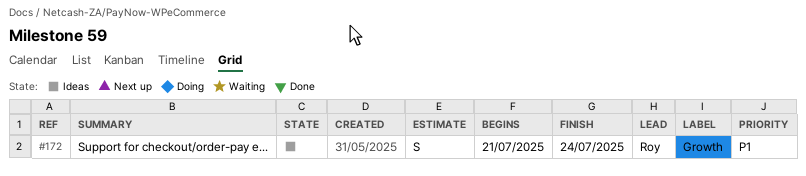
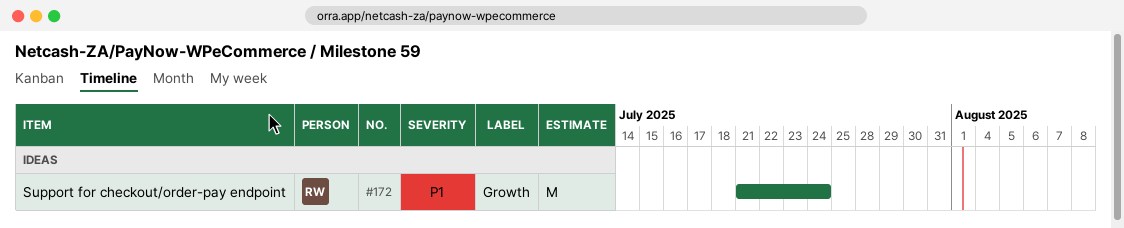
#172, estimate: S -> M

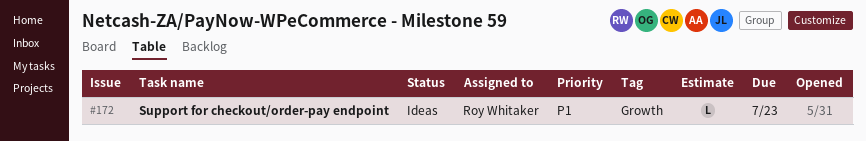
#172, estimate: M -> L
#172, due: Jul 24 -> Jul 23

